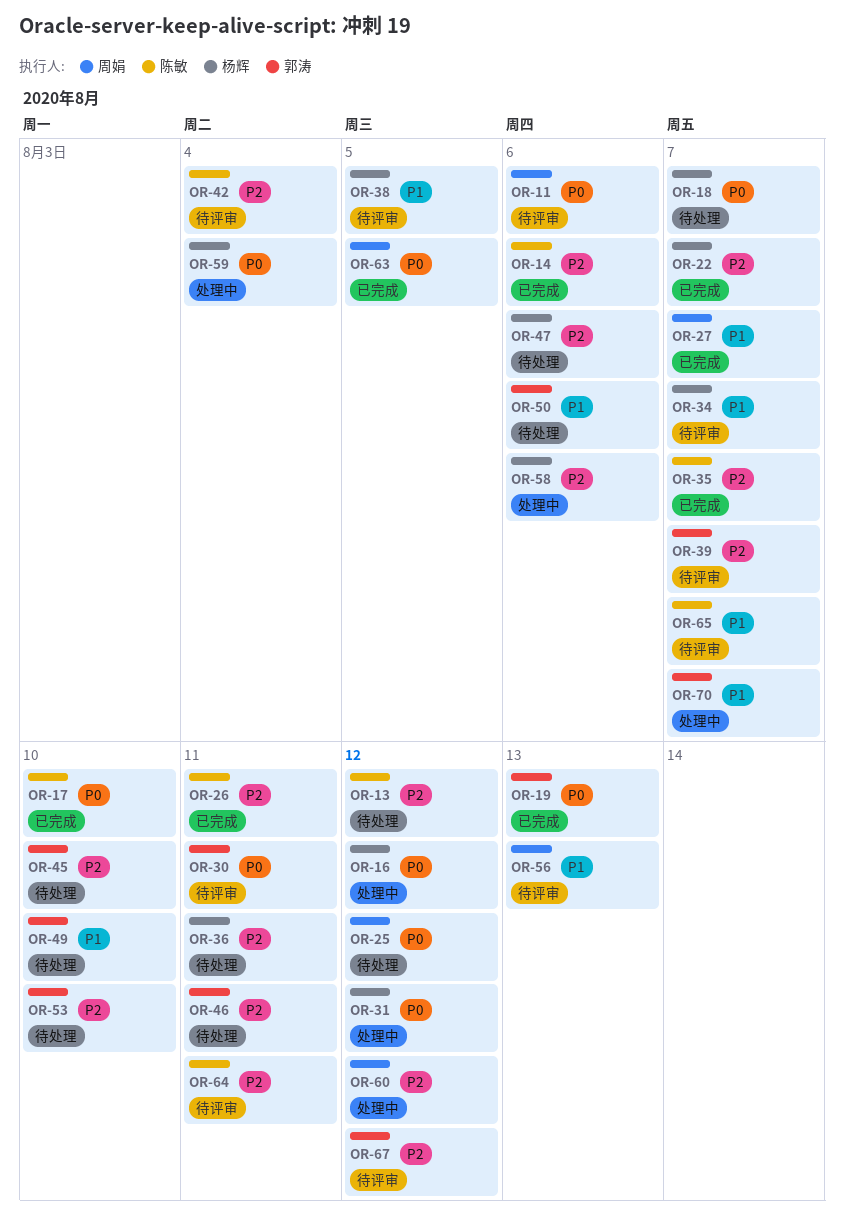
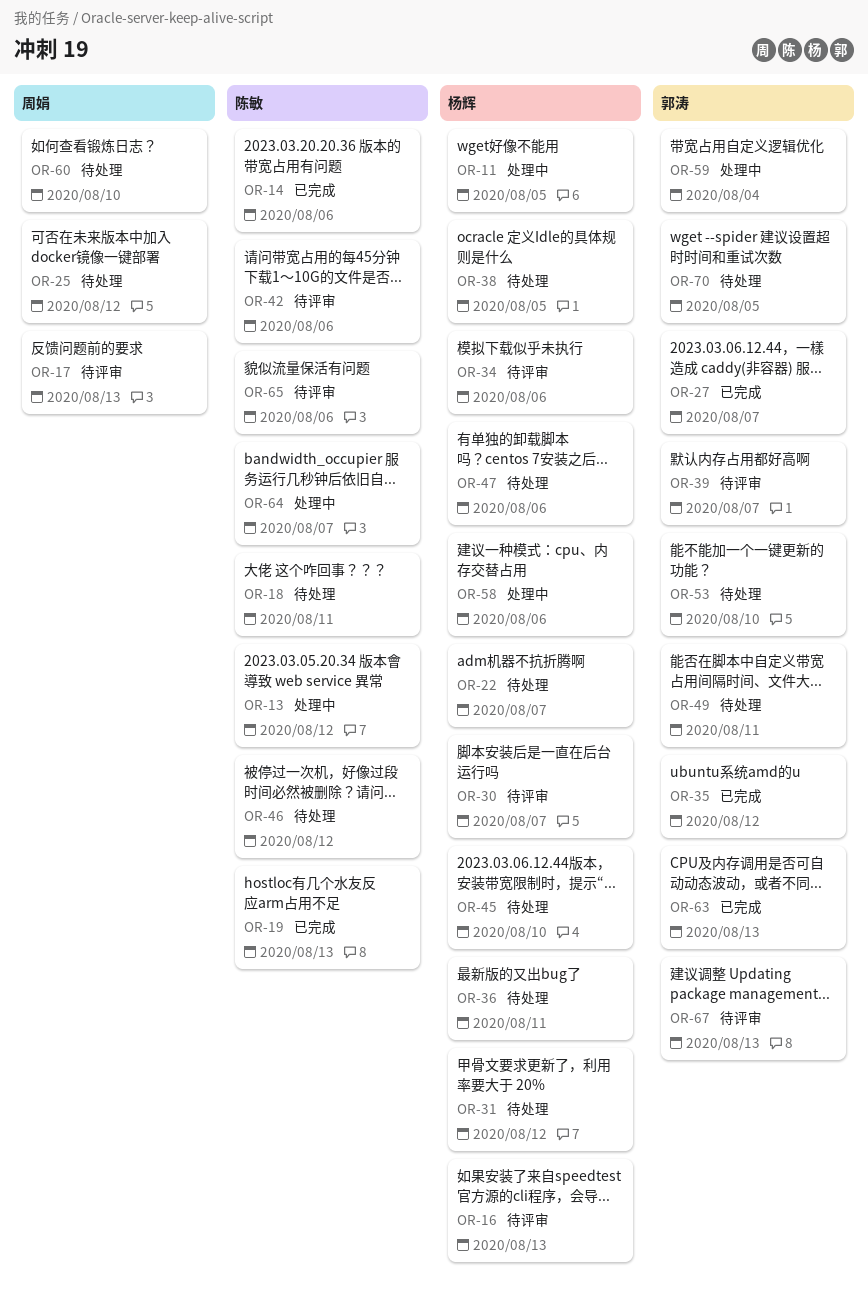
OR-11, status: 待评审 -> 处理中
OR-11, owner: 周娟 -> 杨辉
OR-11, due: Aug 6 -> Aug 5
OR-13, status: 待处理 -> 处理中
OR-16, status: 处理中 -> 待评审
OR-16, due: Aug 12 -> Aug 13
OR-17, status: 已完成 -> 待评审
OR-17, owner: 陈敏 -> 周娟
OR-17, due: Aug 10 -> Aug 13
OR-18, owner: 杨辉 -> 陈敏
OR-18, due: Aug 7 -> Aug 11
OR-19, owner: 郭涛 -> 陈敏
OR-22, status: 已完成 -> 待处理
OR-26: present -> none
OR-27, owner: 周娟 -> 郭涛
OR-30, owner: 郭涛 -> 杨辉
OR-30, due: Aug 11 -> Aug 7
OR-31, status: 处理中 -> 待处理
OR-34, due: Aug 7 -> Aug 6
OR-35, owner: 陈敏 -> 郭涛
OR-35, due: Aug 7 -> Aug 12
OR-38, status: 待评审 -> 待处理
OR-42, due: Aug 4 -> Aug 6
OR-45, owner: 郭涛 -> 杨辉
OR-46, owner: 郭涛 -> 陈敏
OR-46, due: Aug 11 -> Aug 12
OR-49, due: Aug 10 -> Aug 11
OR-50: present -> none
OR-56: present -> none
OR-59, owner: 杨辉 -> 郭涛
OR-60, status: 处理中 -> 待处理
OR-60, due: Aug 12 -> Aug 10
OR-63, owner: 周娟 -> 郭涛
OR-63, due: Aug 5 -> Aug 13
OR-64, status: 待评审 -> 处理中
OR-64, due: Aug 11 -> Aug 7
OR-65, due: Aug 7 -> Aug 6
OR-67, due: Aug 12 -> Aug 13
OR-70, status: 处理中 -> 待处理
OR-70, due: Aug 7 -> Aug 5

